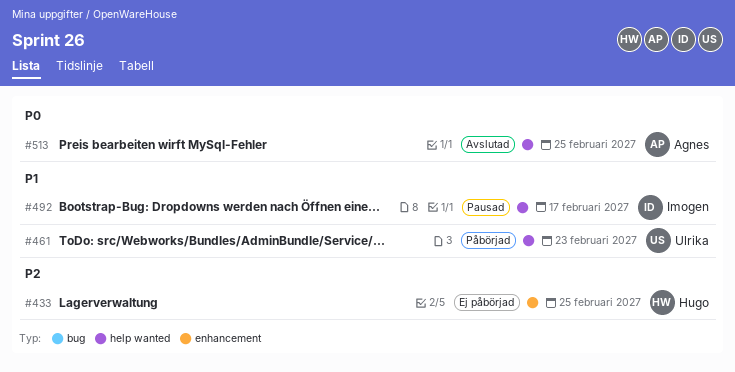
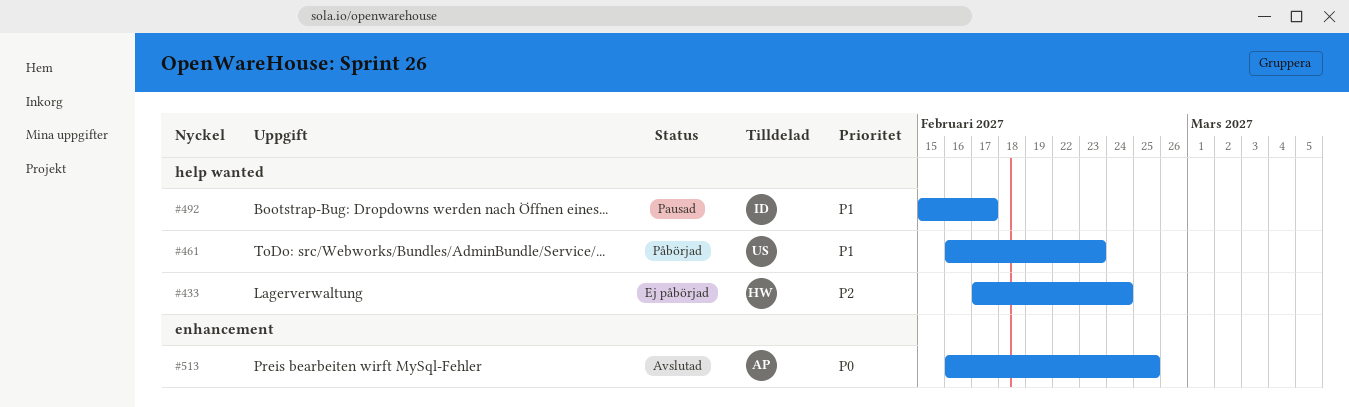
#433, label: enhancement -> help wanted
#433, due: Feb 25 -> Feb 24
#513, label: help wanted -> enhancement

